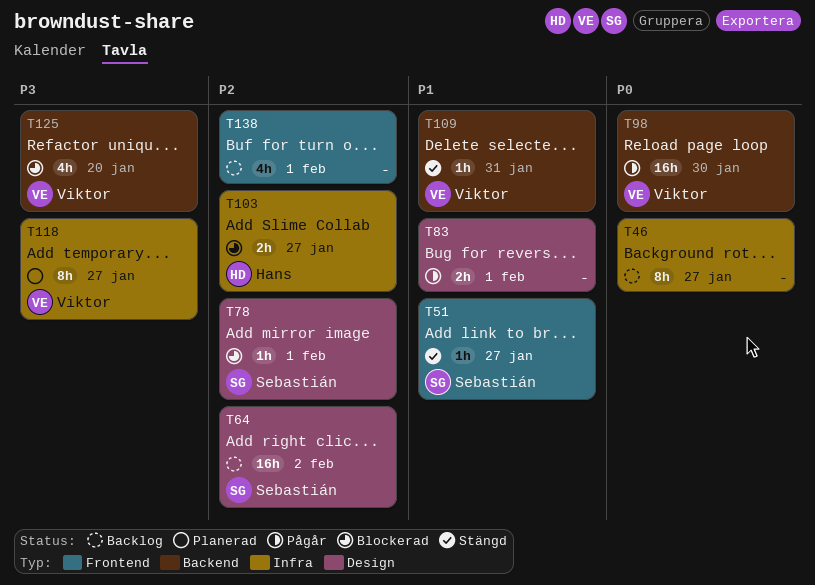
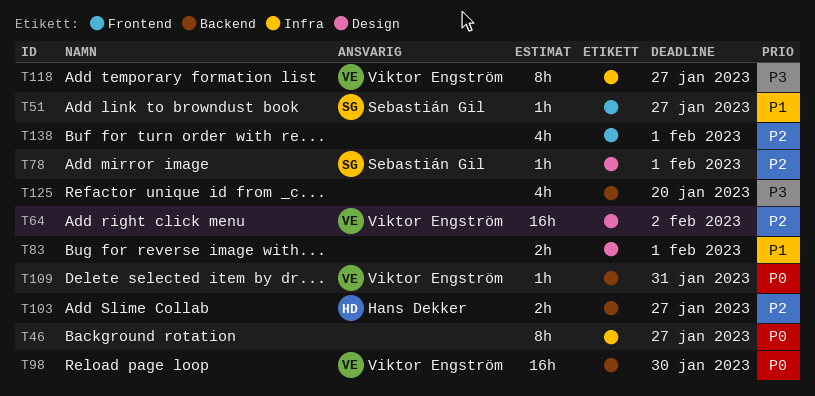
T64, owner: Sebastián Gil -> Viktor Engström
T103, label: Infra -> Backend
T109, priority: P1 -> P0
T125, owner: Viktor Engström -> none

